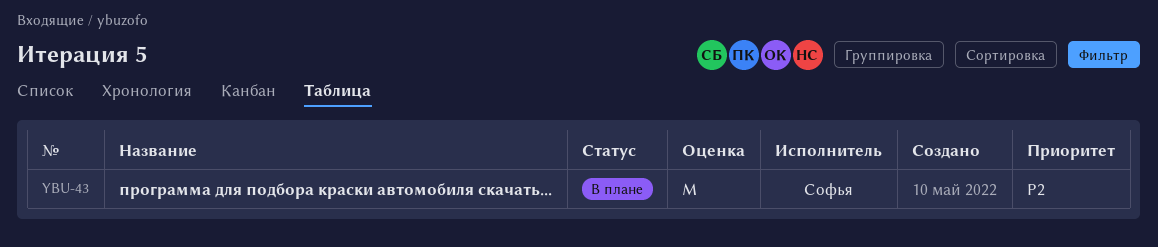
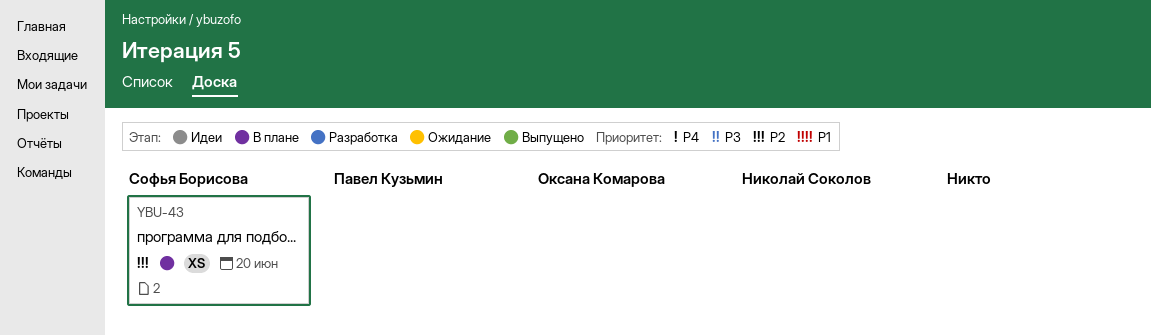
YBU-43, estimate: M -> XS

